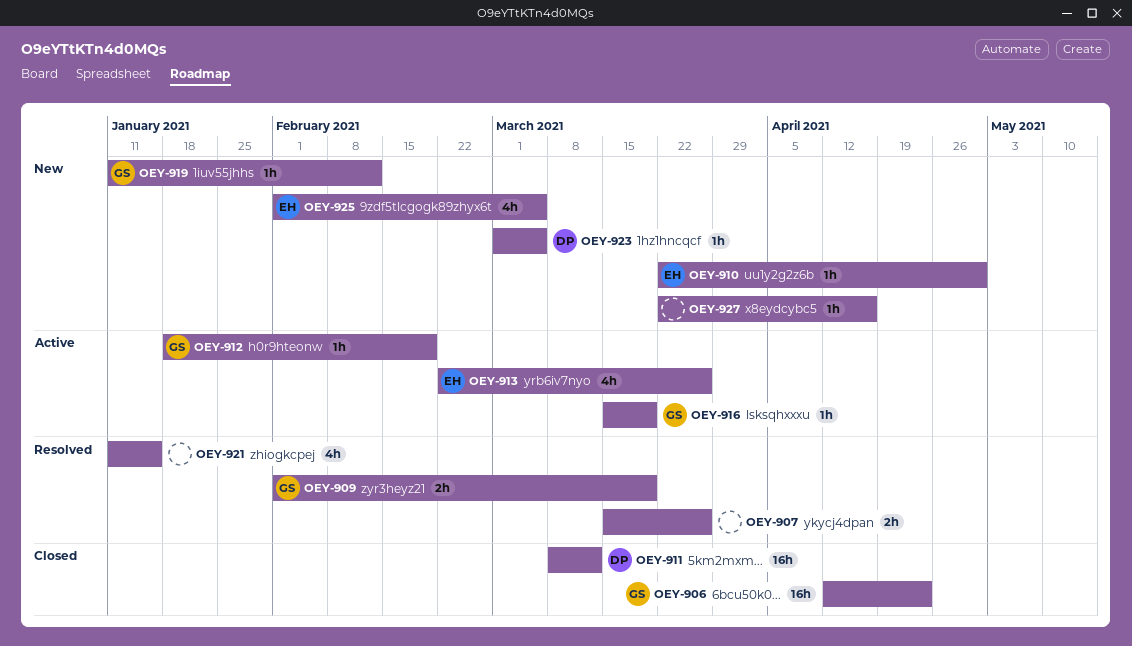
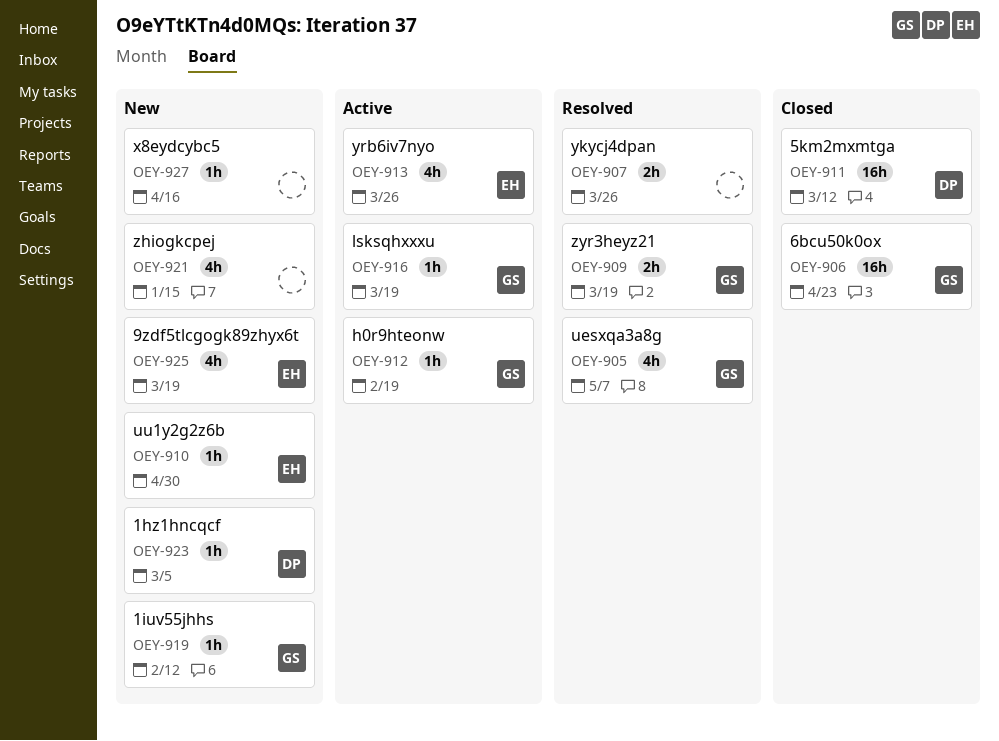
OEY-905: none -> present
OEY-921, status: Resolved -> New
OEY-925, due: Mar 5 -> Mar 19

